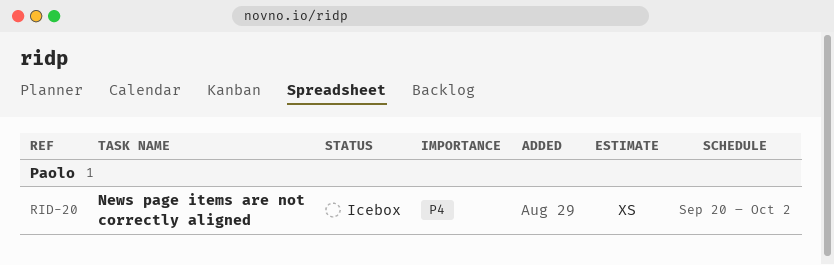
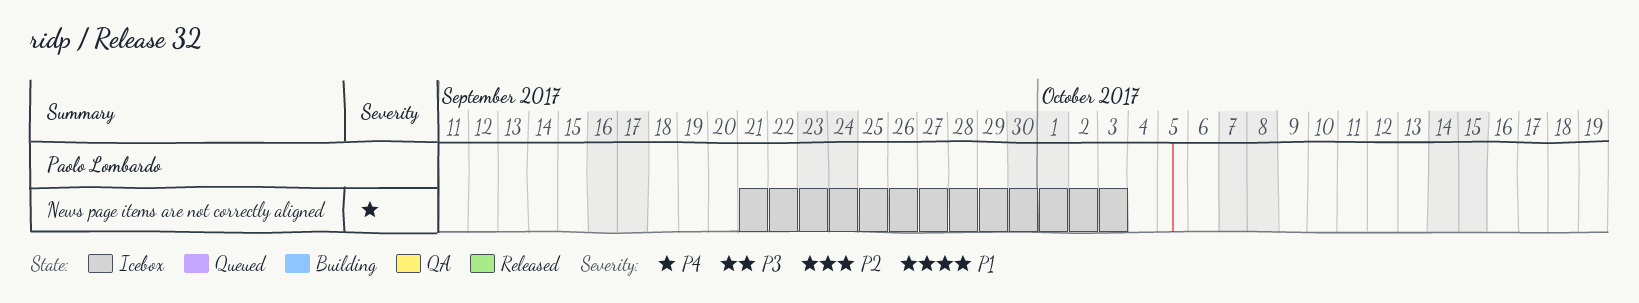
News page items are not correctly aligned, start: Sep 20 -> Sep 21
News page items are not correctly aligned, due: Oct 2 -> Oct 3

